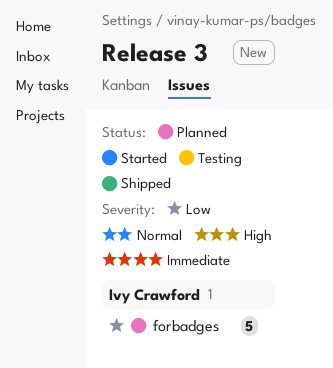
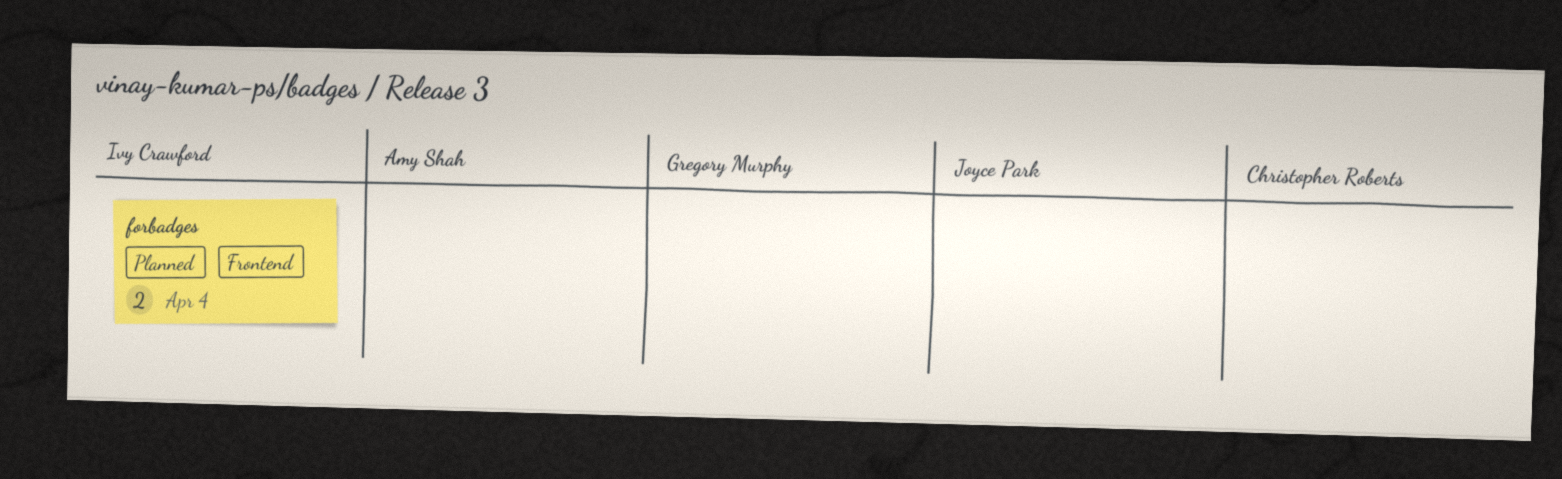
forbadges, estimate: 5 -> 2

